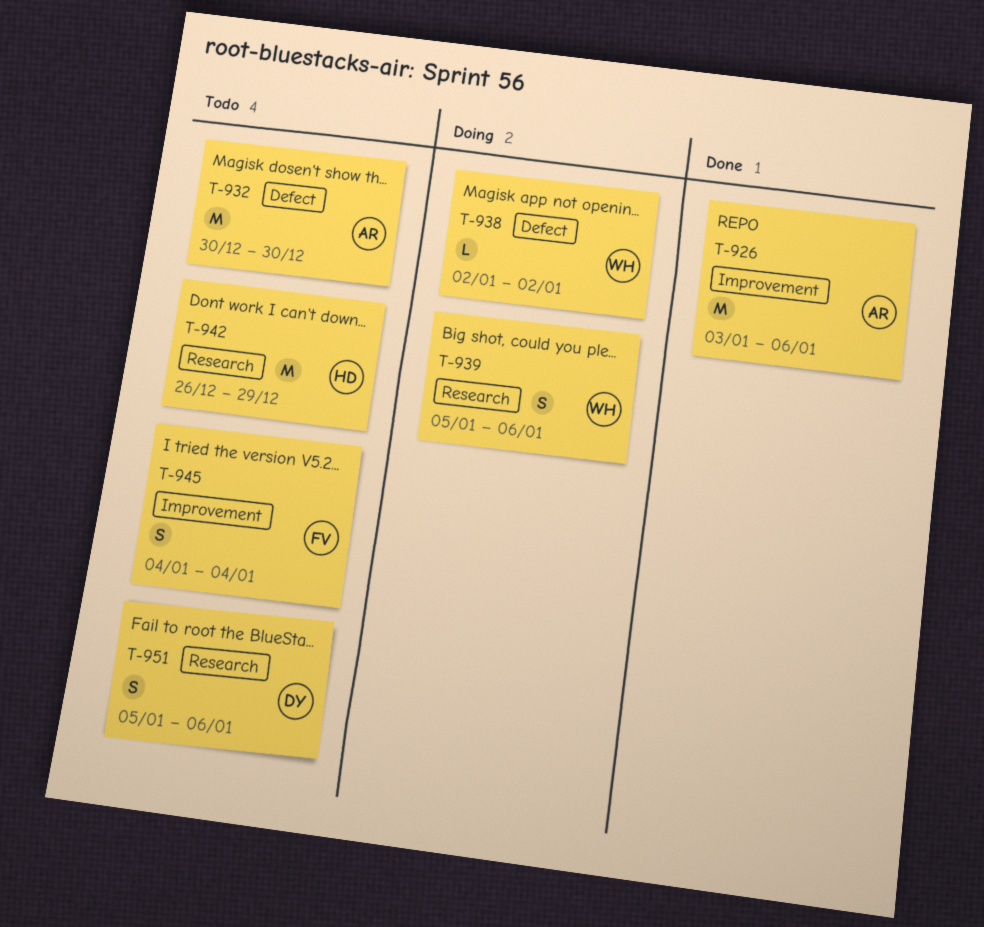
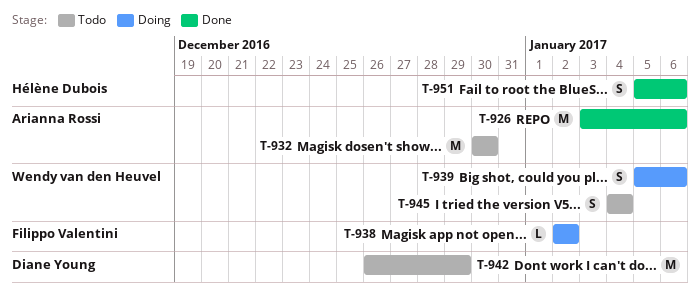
T-938, owner: Wendy van den Heuvel -> Filippo Valentini
T-942, owner: Hélène Dubois -> Diane Young
T-945, owner: Filippo Valentini -> Wendy van den Heuvel
T-951, status: Todo -> Done
T-951, owner: Diane Young -> Hélène Dubois

